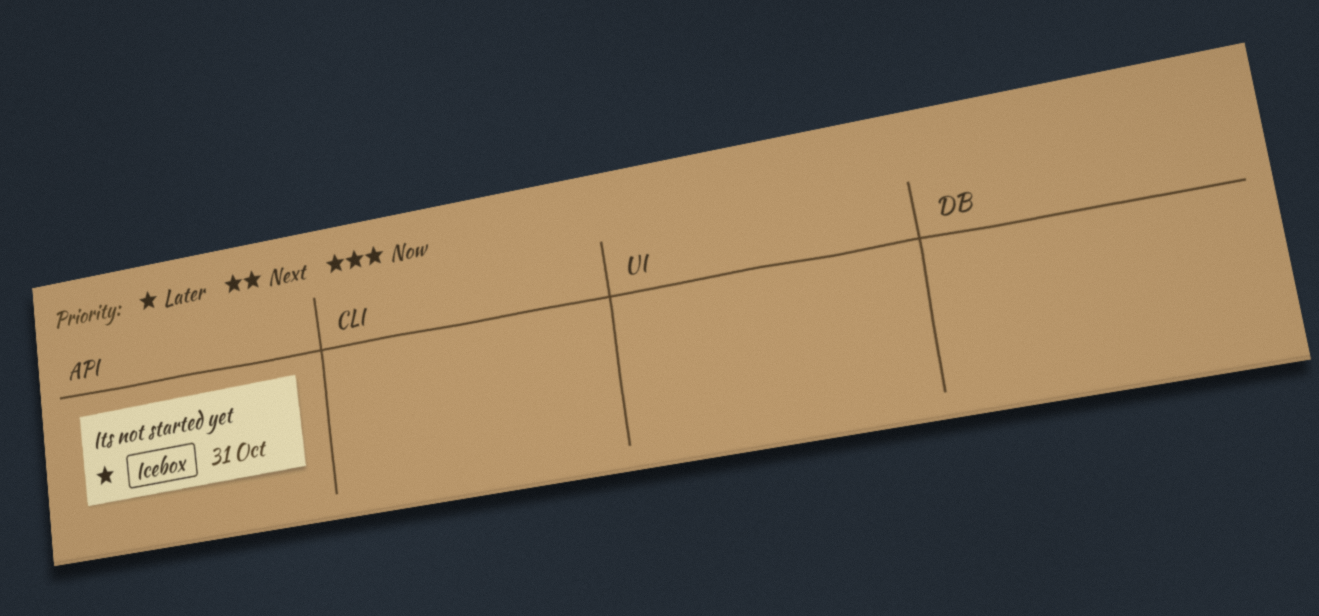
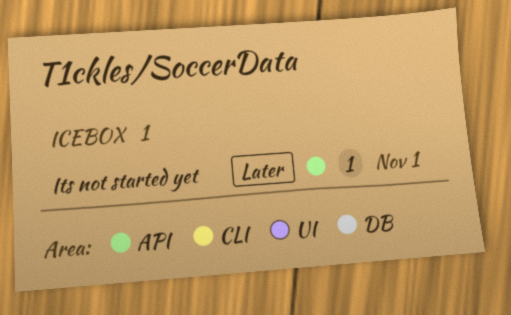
Its not started yet, due: Oct 31 -> Nov 1

